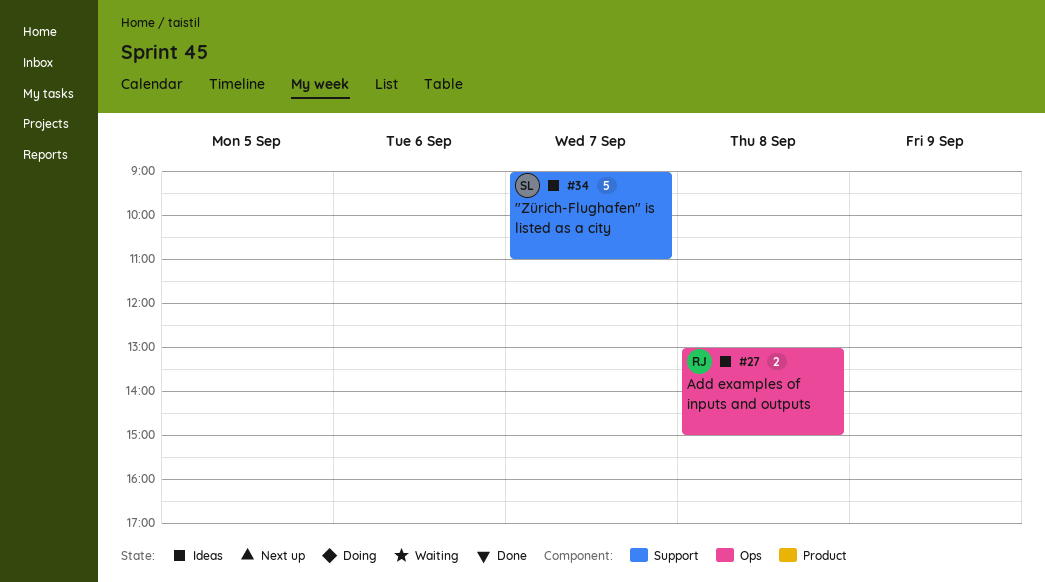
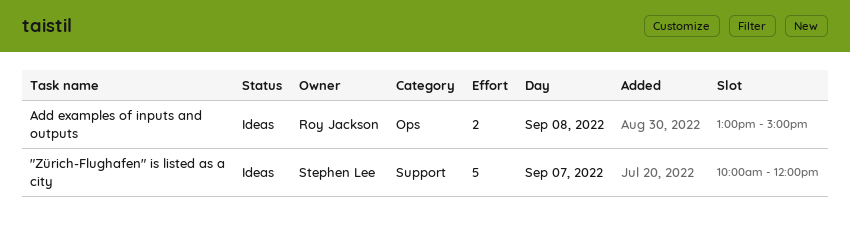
"Zürich-Flughafen" is listed as a city, begins: 09:00 -> 10:00
"Zürich-Flughafen" is listed as a city, ends: 11:00 -> 12:00

